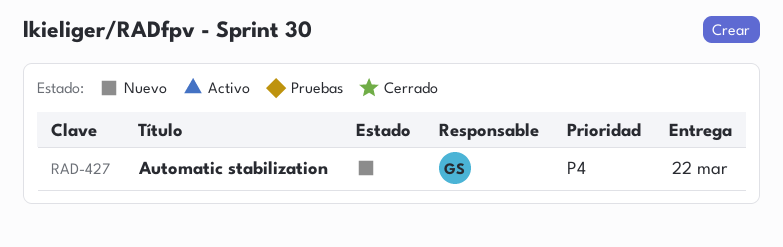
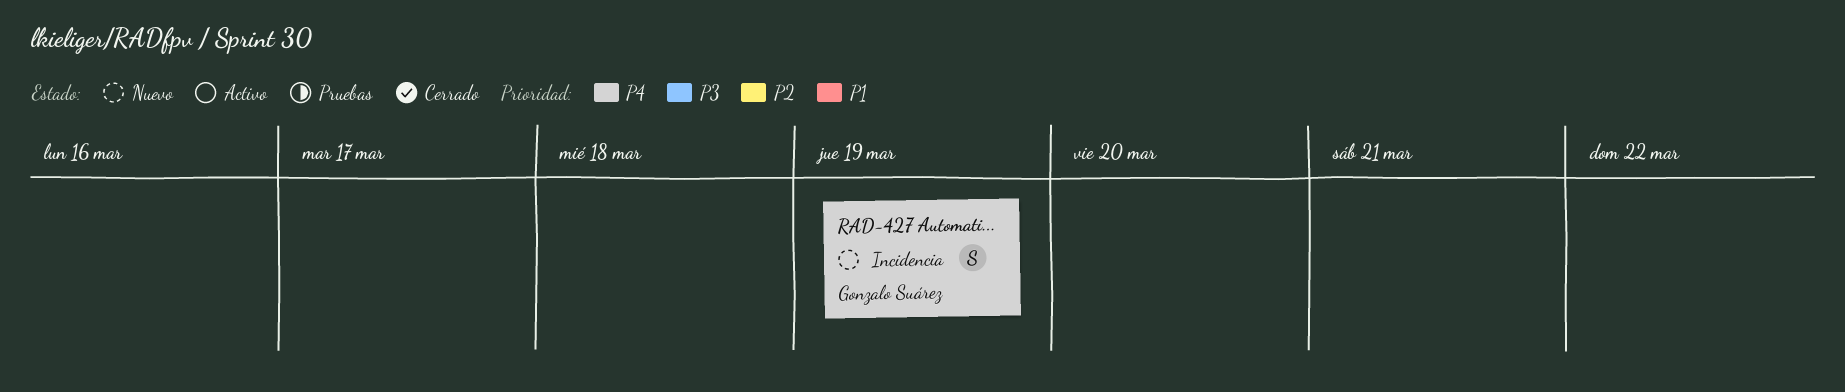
RAD-427, due: Mar 22 -> Mar 19

